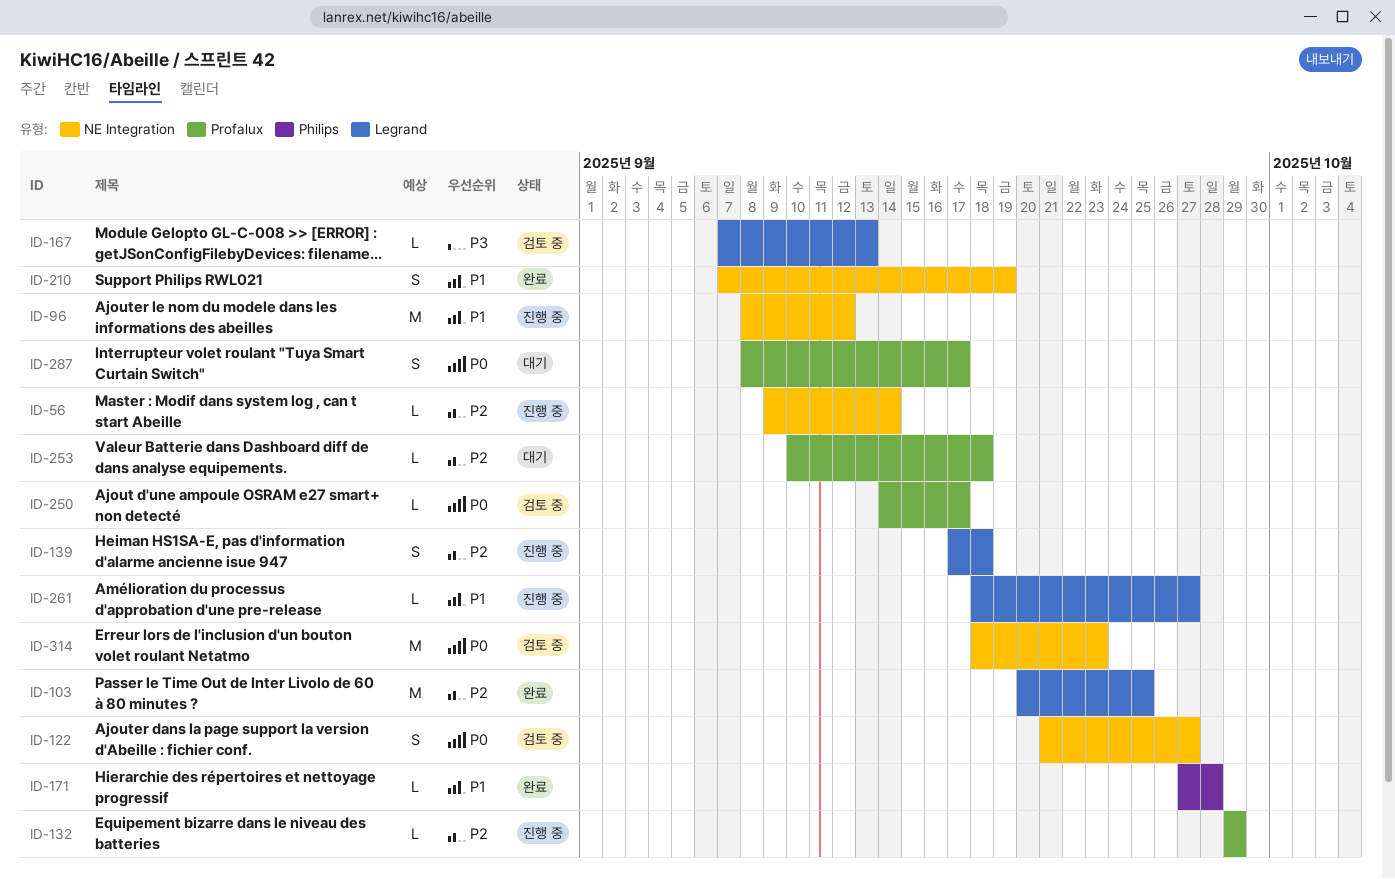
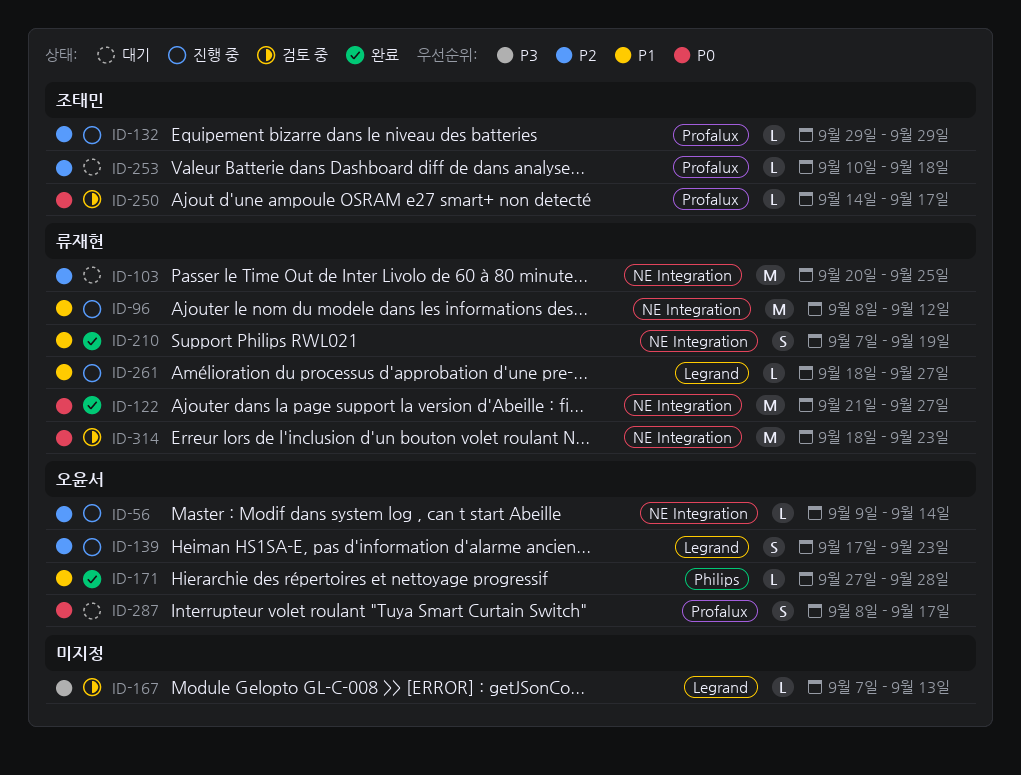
ID-103, status: 완료 -> 대기
ID-103, label: Legrand -> NE Integration
ID-122, status: 검토 중 -> 완료
ID-122, estimate: S -> M
ID-139, due: Sep 18 -> Sep 23

